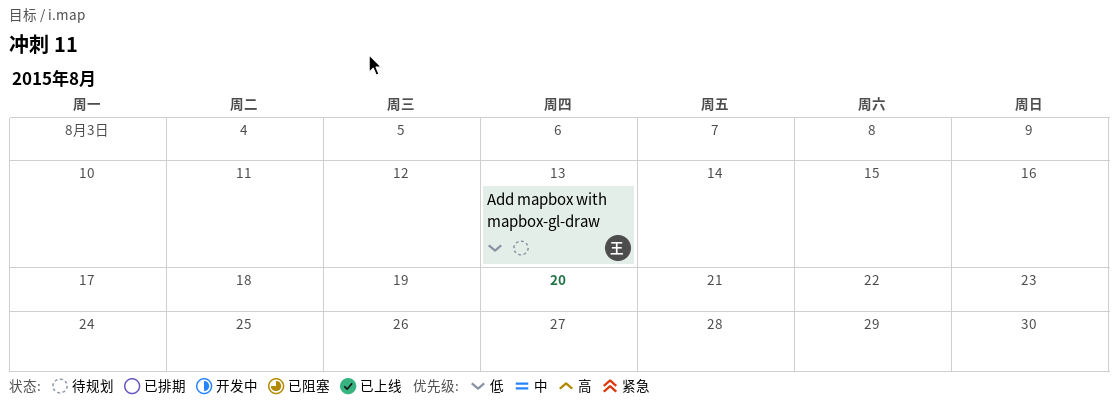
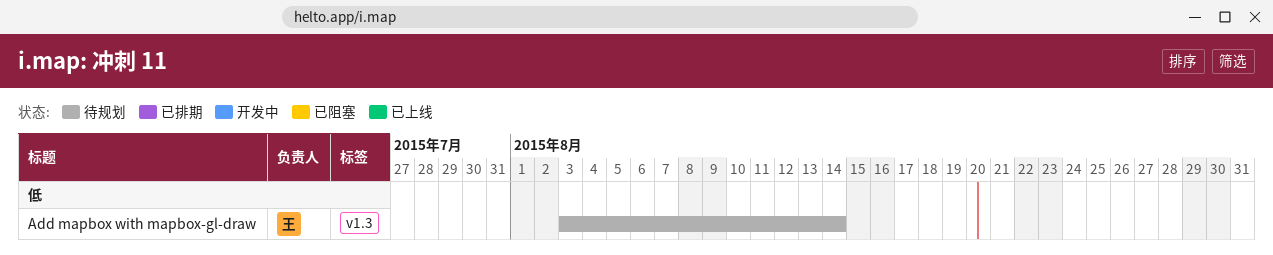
Add mapbox with mapbox-gl-draw, due: Aug 13 -> Aug 14

